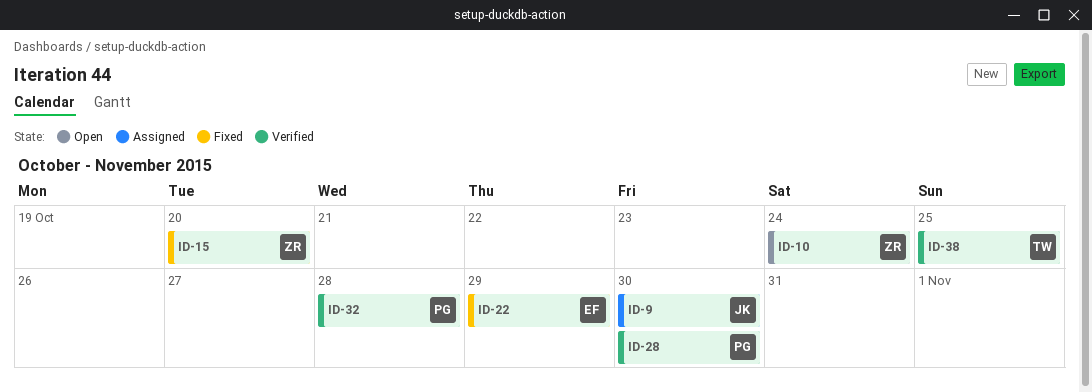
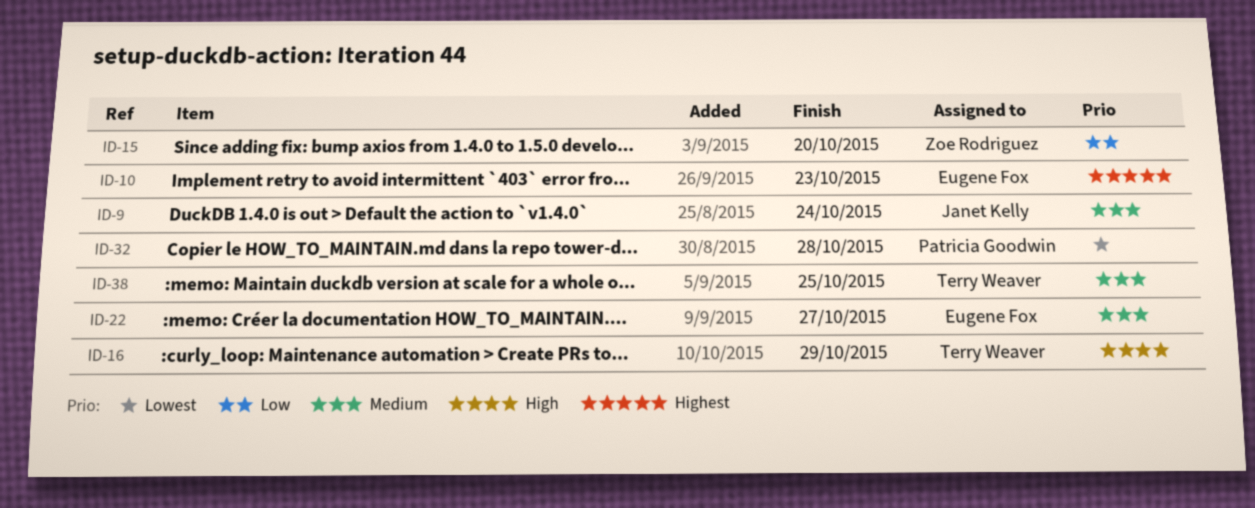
ID-9, due: Oct 30 -> Oct 24
ID-10, owner: Zoe Rodriguez -> Eugene Fox
ID-10, due: Oct 24 -> Oct 23
ID-16: none -> present
ID-22, due: Oct 29 -> Oct 27
ID-28: present -> none

